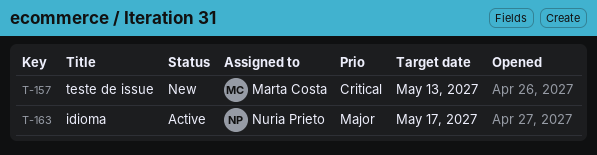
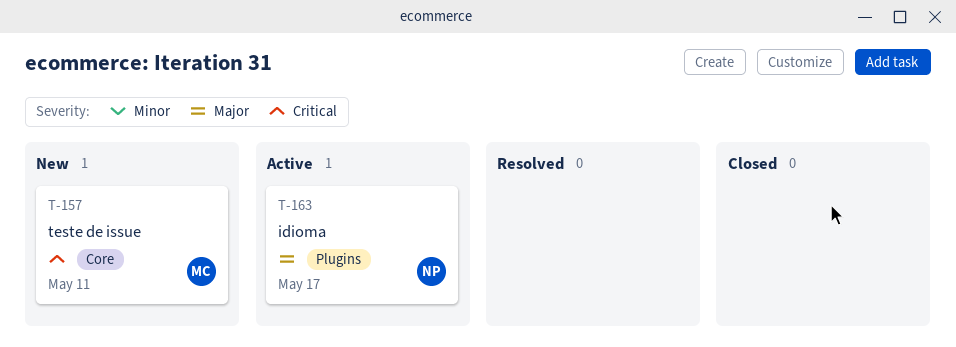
T-157, due: May 13 -> May 11

